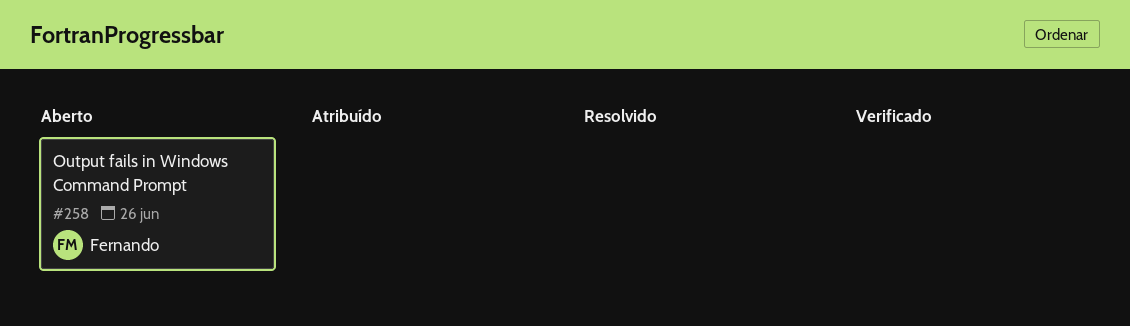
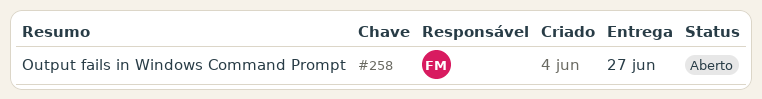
#258, due: Jun 26 -> Jun 27

